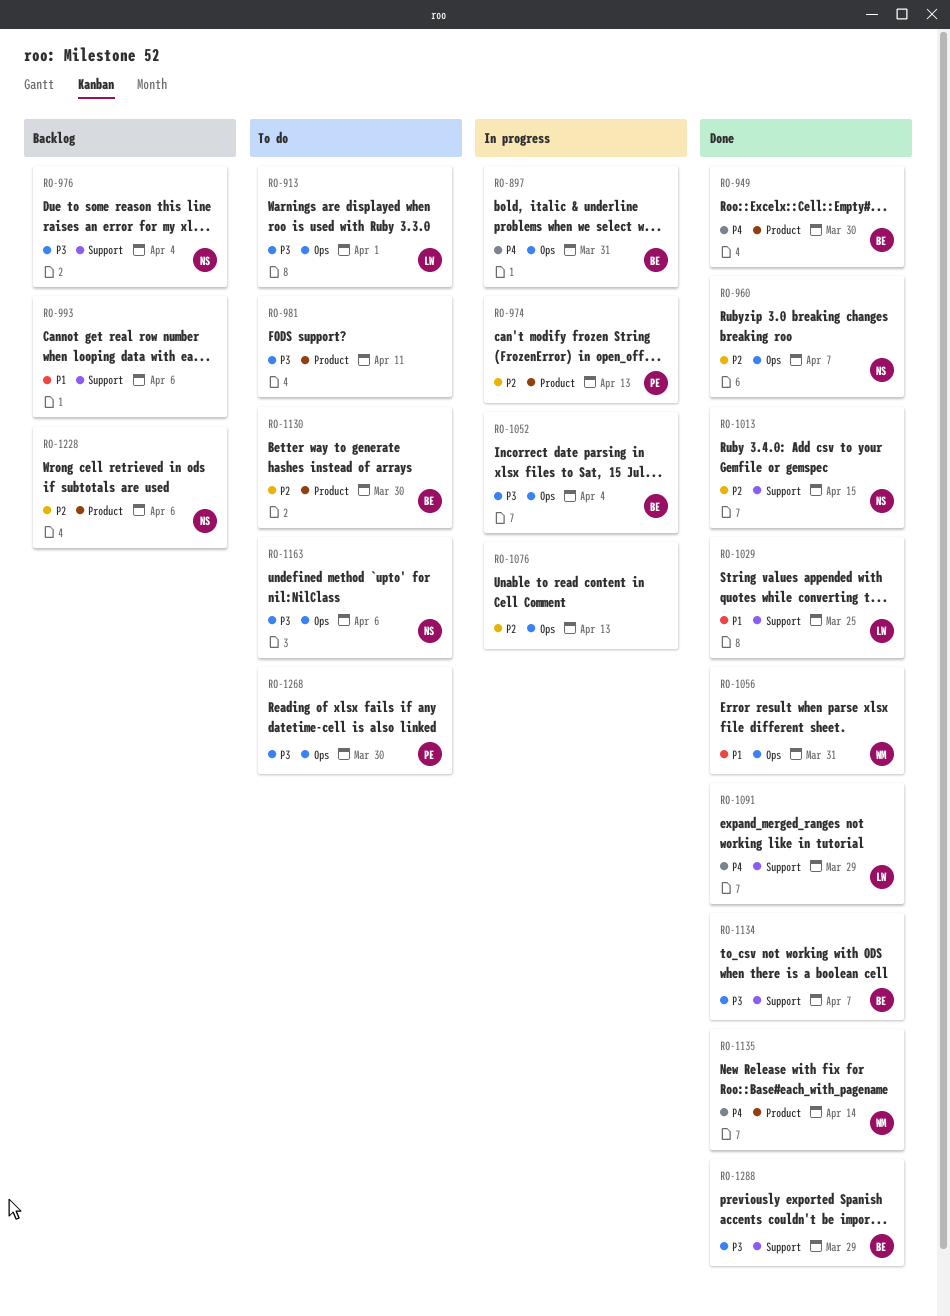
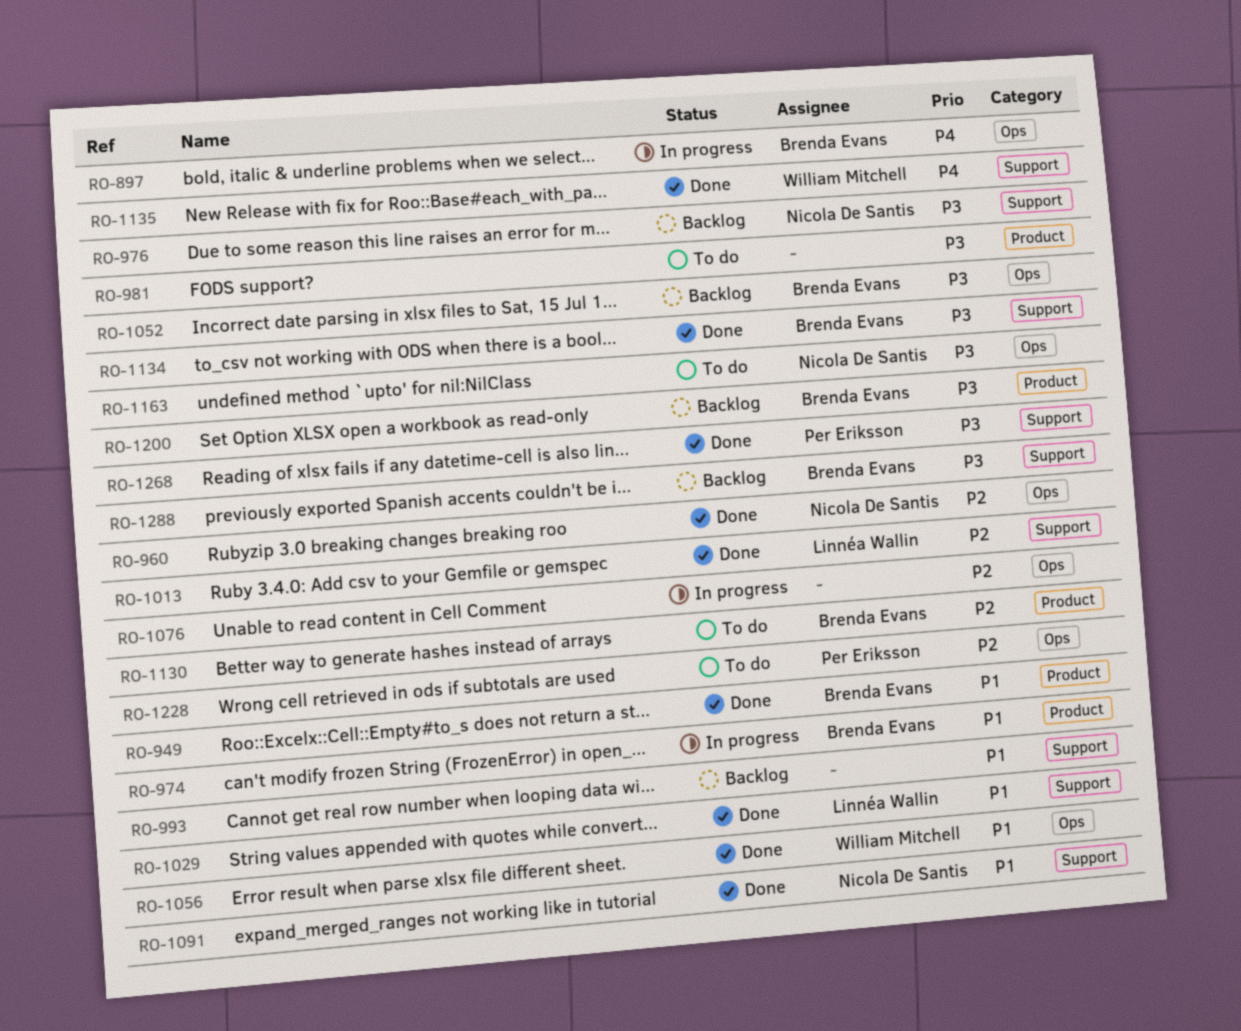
RO-913: present -> none
RO-949, priority: P4 -> P1
RO-974, owner: Per Eriksson -> Brenda Evans
RO-974, priority: P2 -> P1
RO-1013, owner: Nicola De Santis -> Linnéa Wallin
RO-1052, status: In progress -> Backlog
RO-1091, owner: Linnéa Wallin -> Nicola De Santis
RO-1091, priority: P4 -> P1
RO-1135, label: Product -> Support
RO-1200: none -> present
RO-1228, status: Backlog -> To do
RO-1228, owner: Nicola De Santis -> Per Eriksson
RO-1228, label: Product -> Ops
RO-1268, status: To do -> Done
RO-1268, label: Ops -> Support
RO-1288, status: Done -> Backlog

